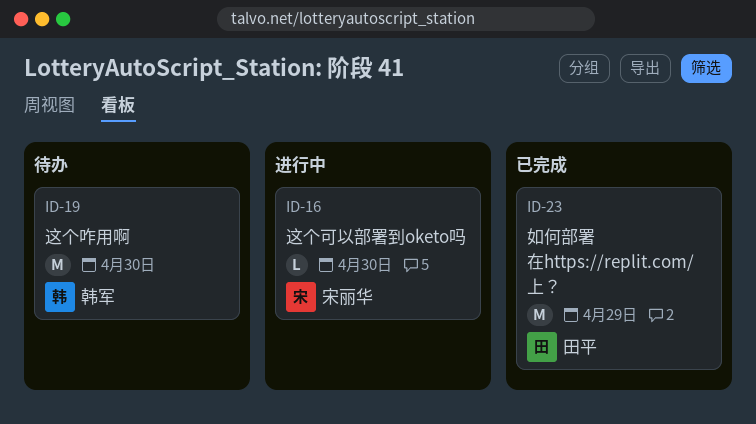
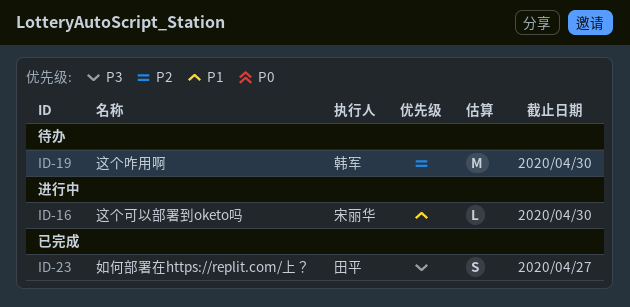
ID-23, estimate: M -> S
ID-23, due: Apr 29 -> Apr 27

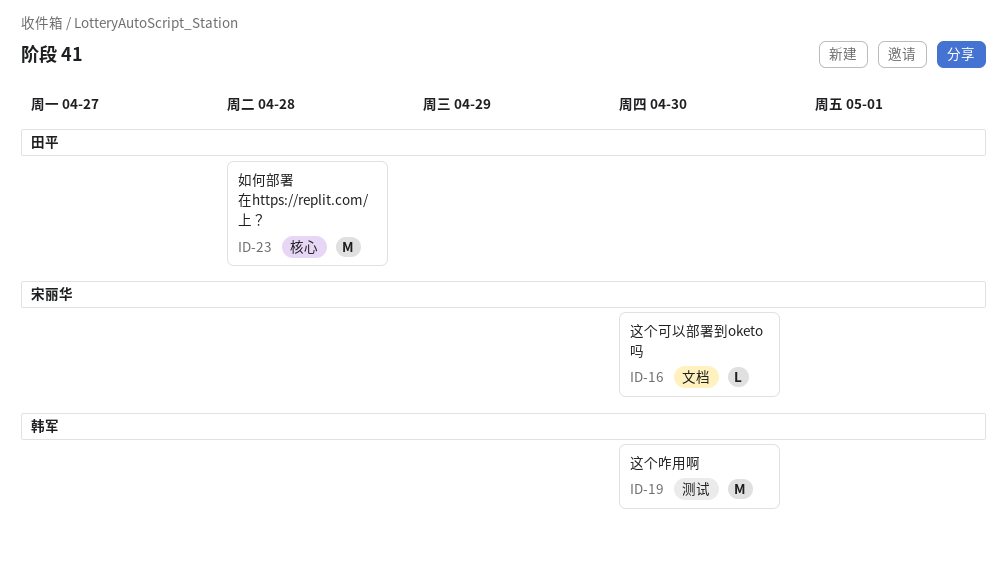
ID-23, estimate: S -> M
ID-23, due: Apr 27 -> Apr 28

